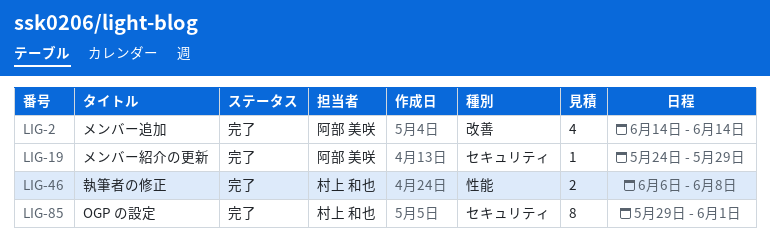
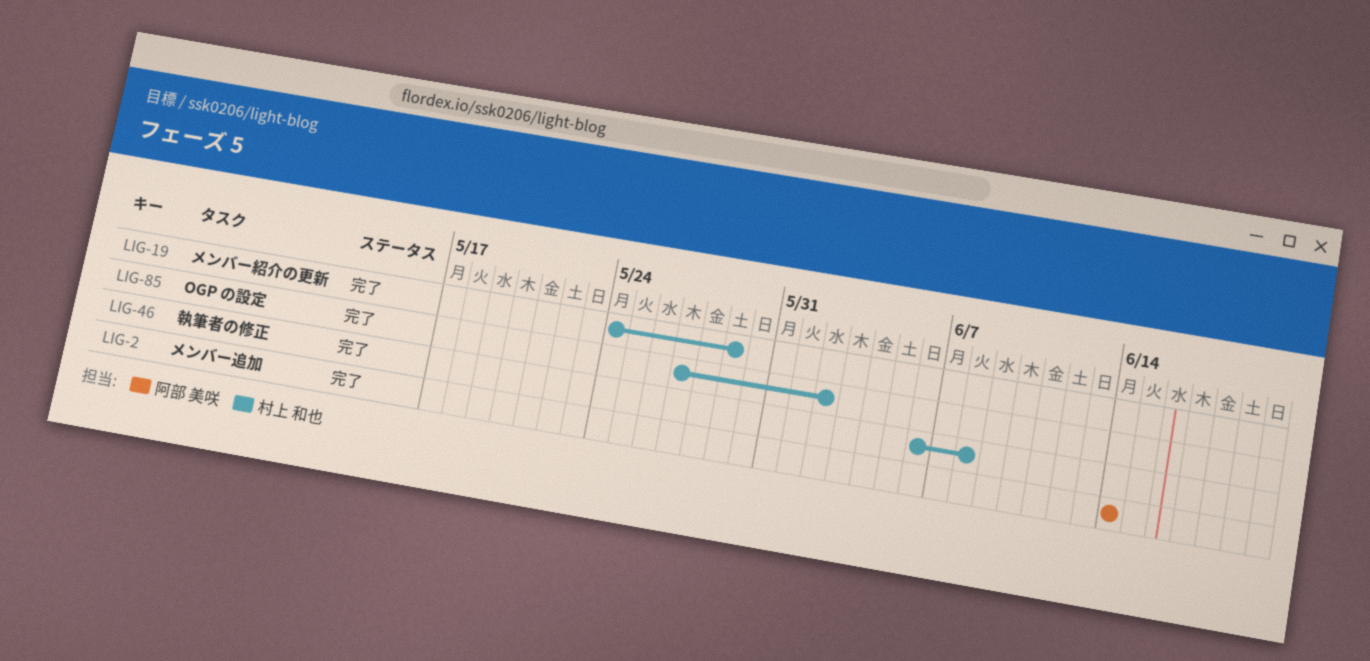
LIG-19, owner: 阿部 美咲 -> 村上 和也
LIG-85, start: May 29 -> May 27
LIG-85, due: Jun 1 -> Jun 2

